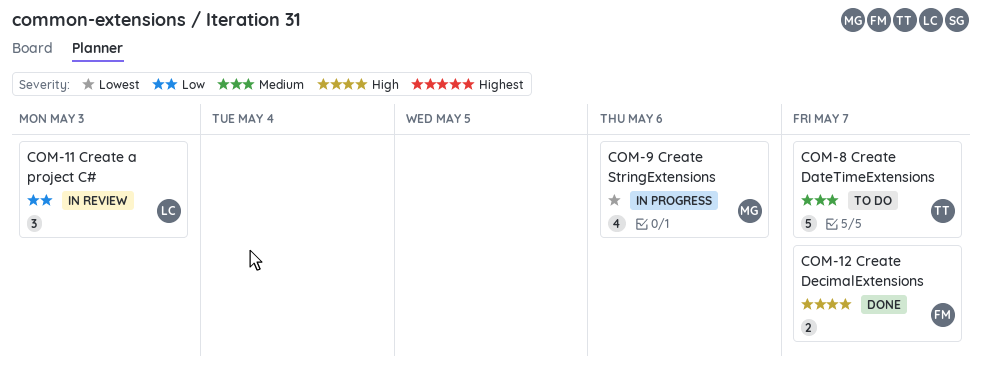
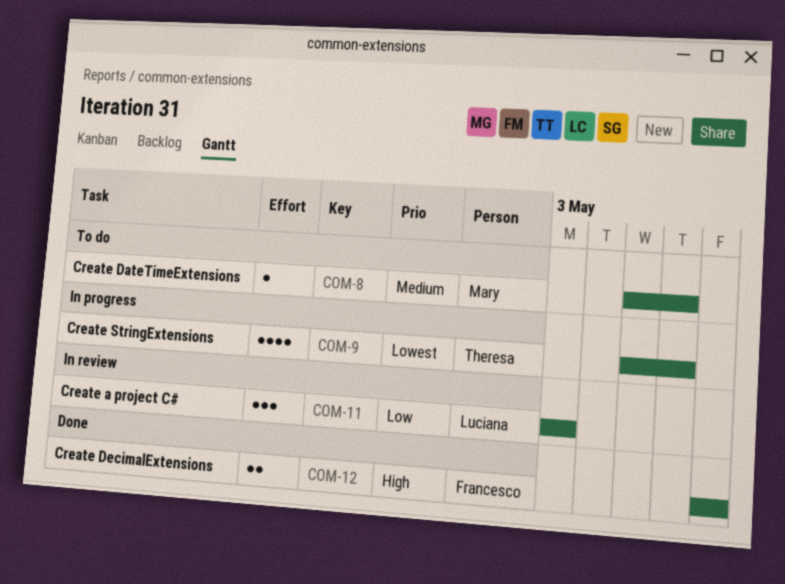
COM-8, owner: Theresa -> Mary
COM-8, estimate: 5 -> 1
COM-8, due: May 7 -> May 6
COM-9, owner: Mary -> Theresa

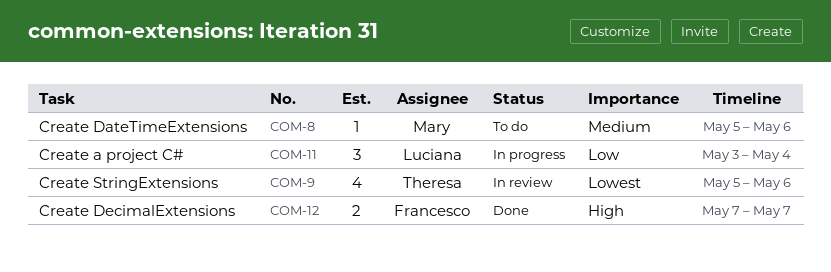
COM-9, status: In progress -> In review
COM-11, status: In review -> In progress
COM-11, due: May 3 -> May 4

